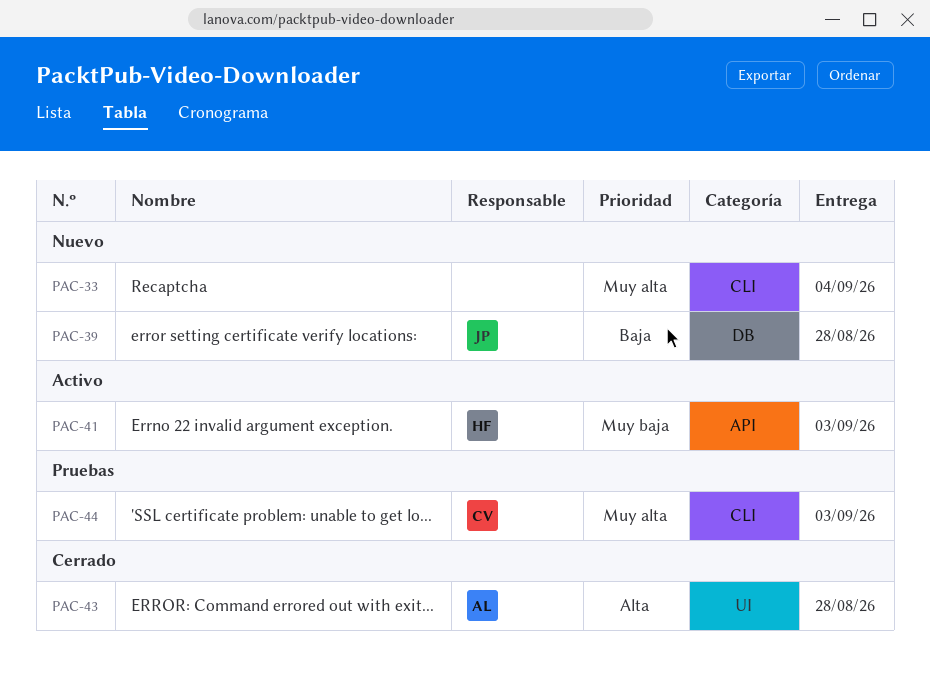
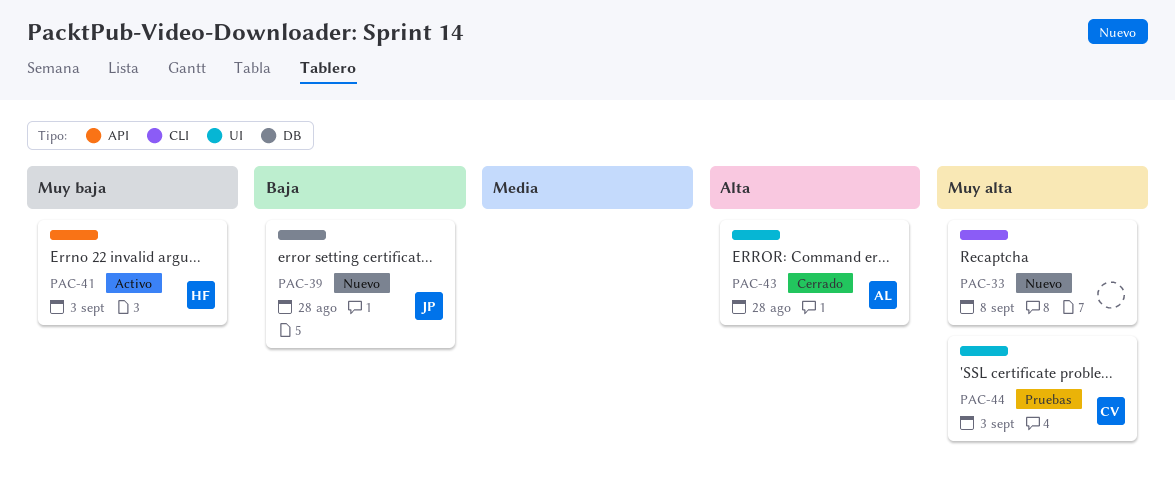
PAC-33, due: Sep 4 -> Sep 8
PAC-44, label: CLI -> UI

